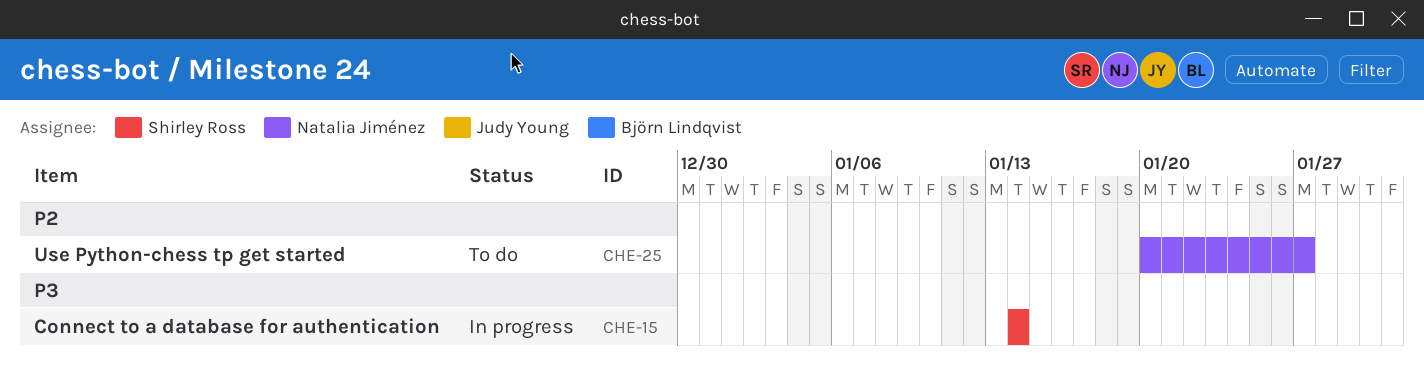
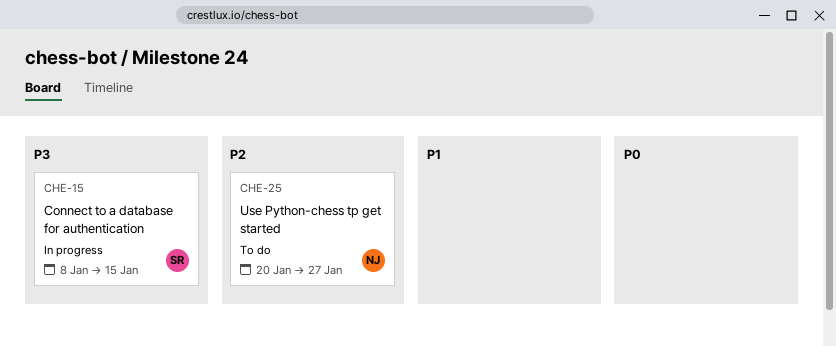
CHE-15, start: Jan 14 -> Jan 8
CHE-15, due: Jan 14 -> Jan 15

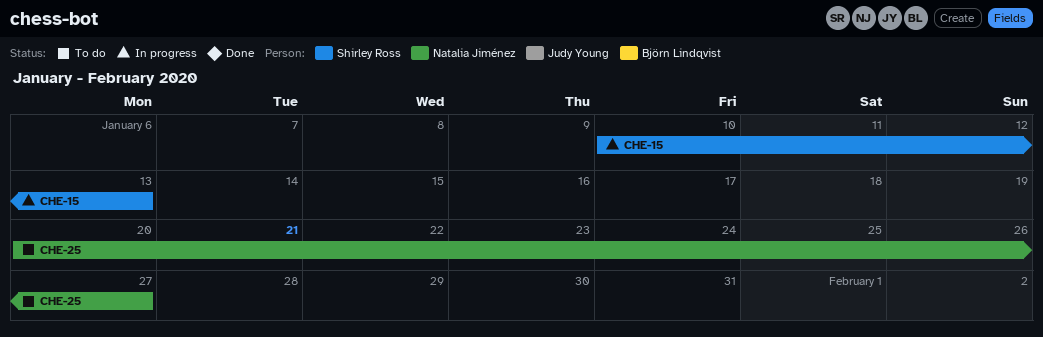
CHE-15, start: Jan 8 -> Jan 10
CHE-15, due: Jan 15 -> Jan 13

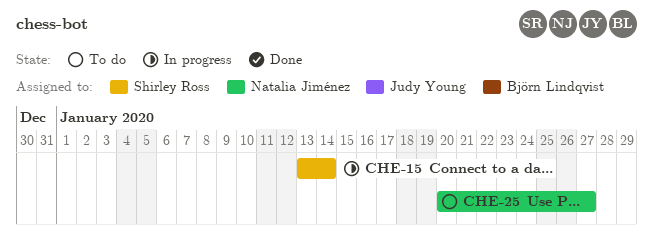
CHE-15, start: Jan 10 -> Jan 13
CHE-15, due: Jan 13 -> Jan 14

